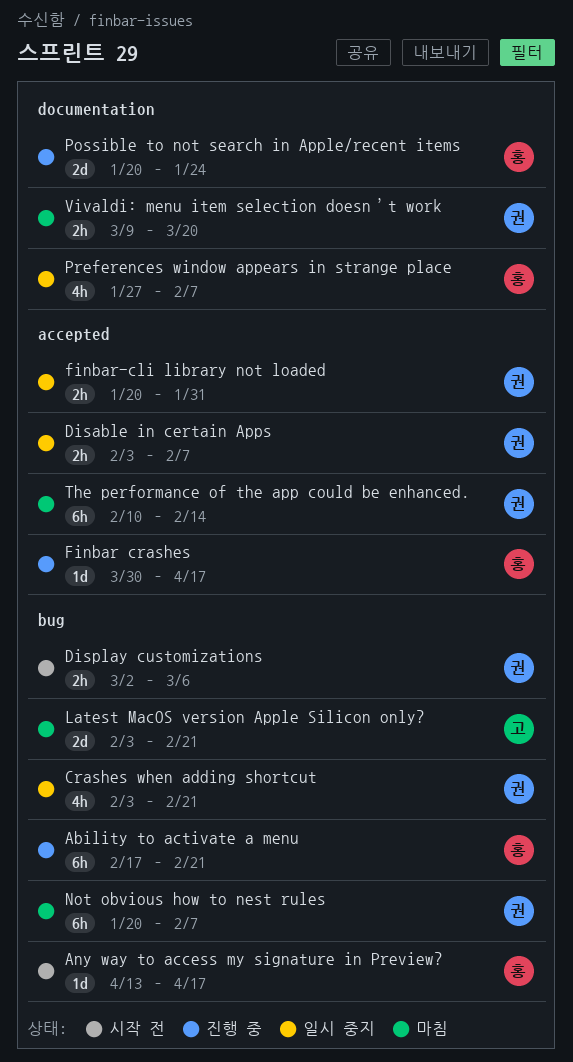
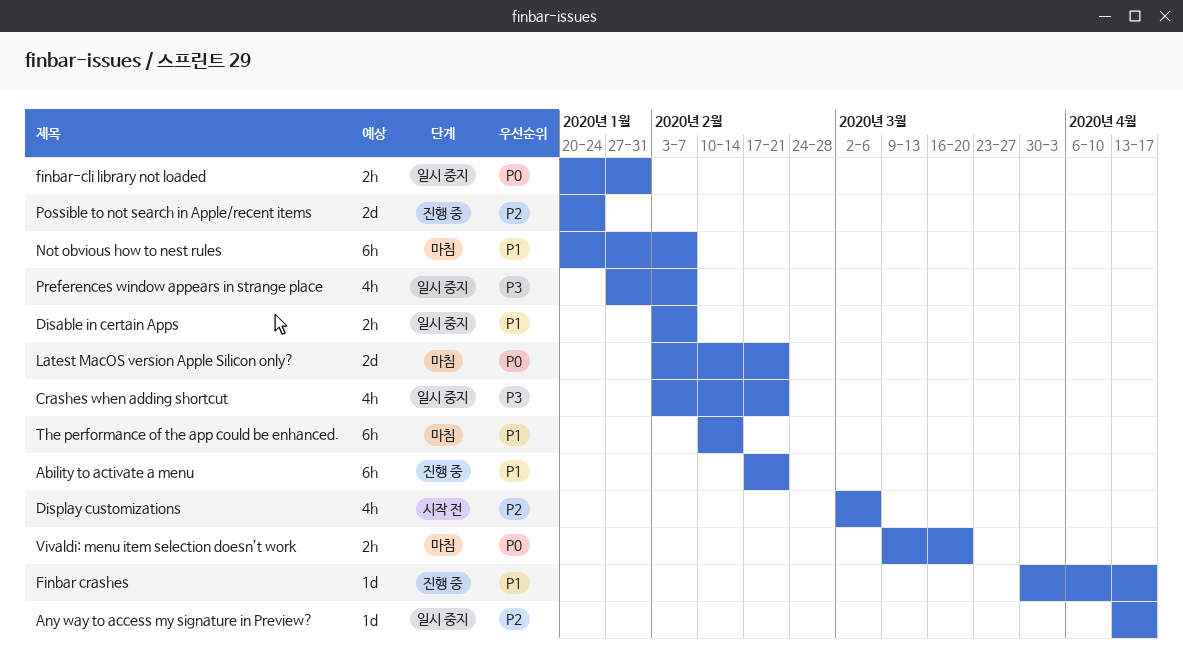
Any way to access my signature in Preview?, status: 시작 전 -> 일시 중지
Display customizations, estimate: 2h -> 4h

